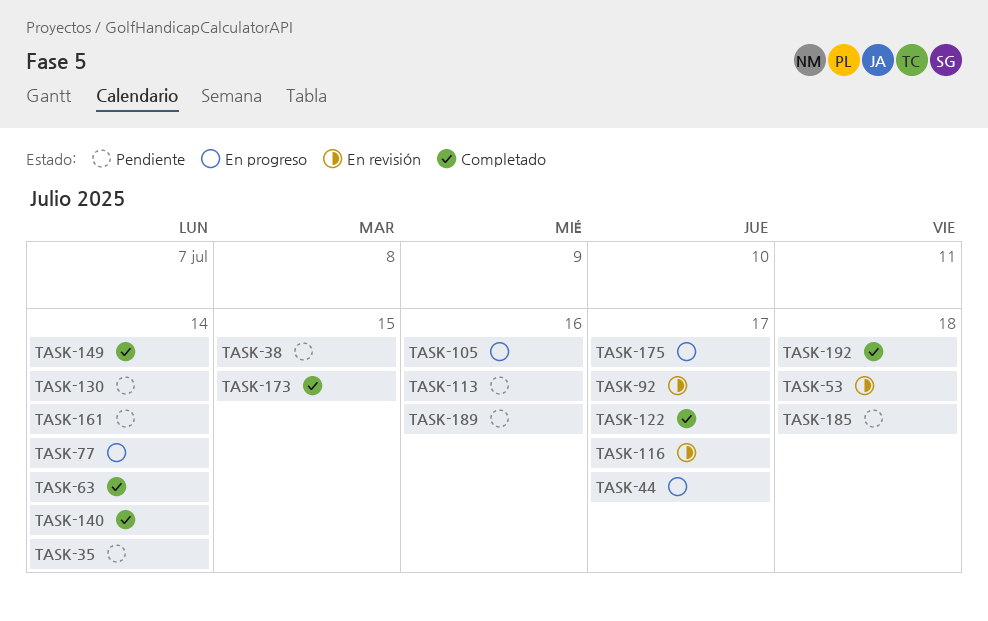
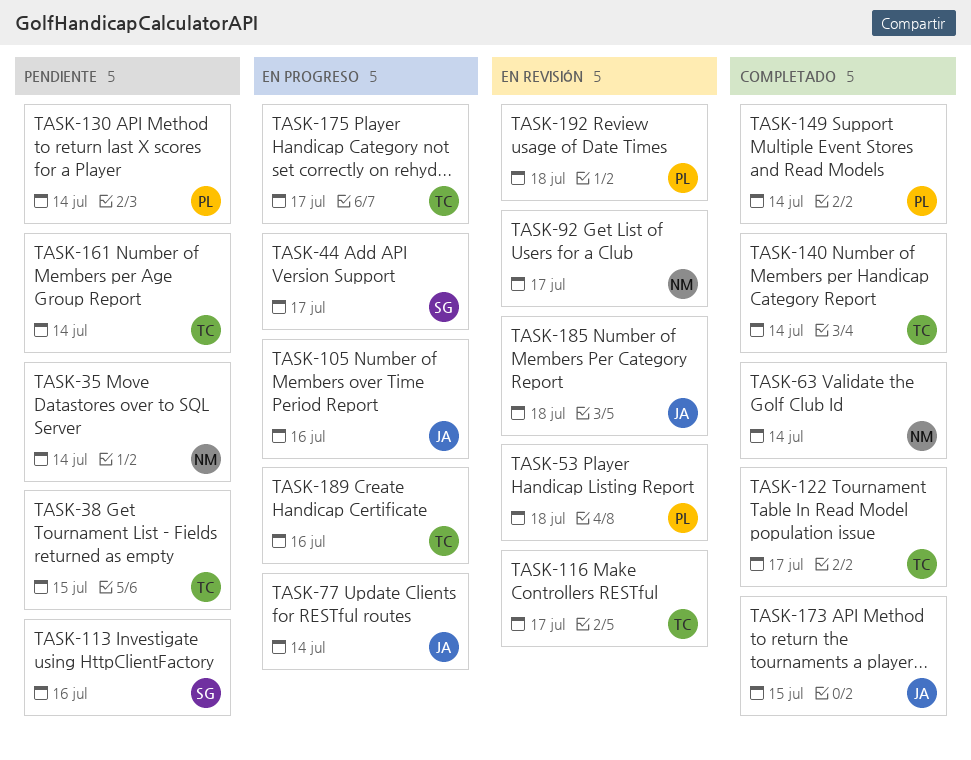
TASK-185, status: Pendiente -> En revisión
TASK-189, status: Pendiente -> En progreso
TASK-192, status: Completado -> En revisión

